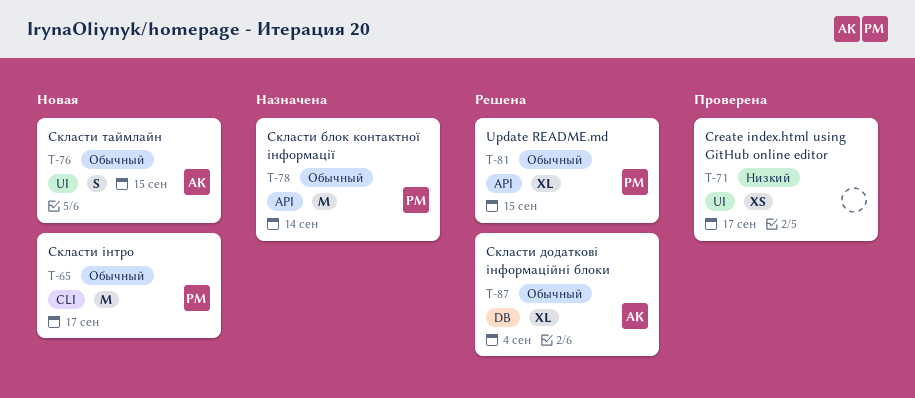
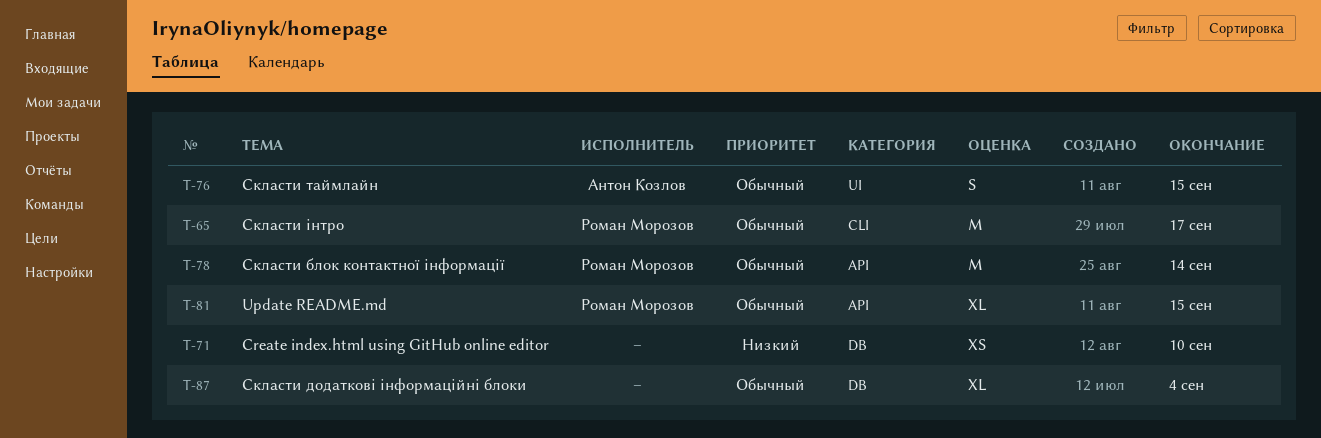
T-71, label: UI -> DB
T-71, due: Sep 17 -> Sep 10
T-87, owner: Антон Козлов -> none

